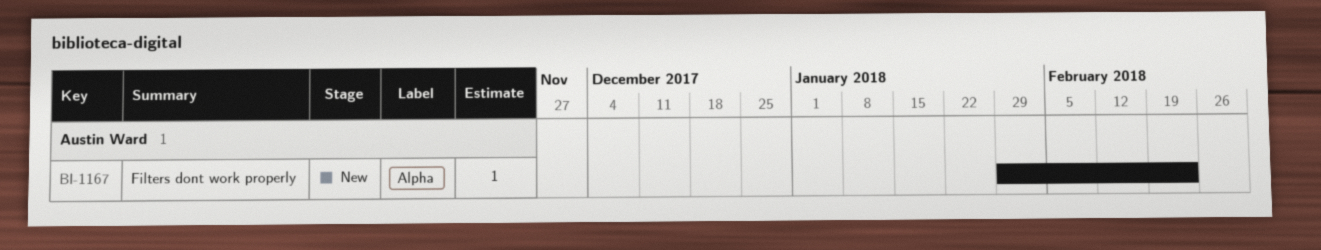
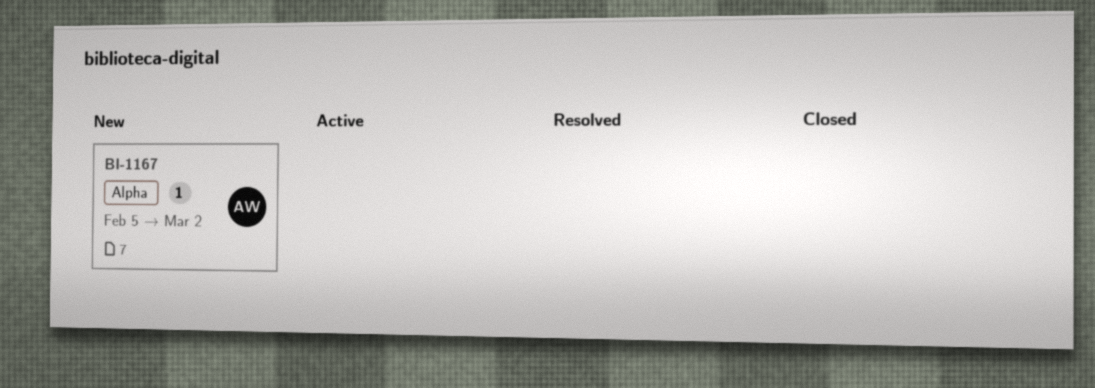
BI-1167, start: Jan 29 -> Feb 5
BI-1167, due: Feb 23 -> Mar 2

